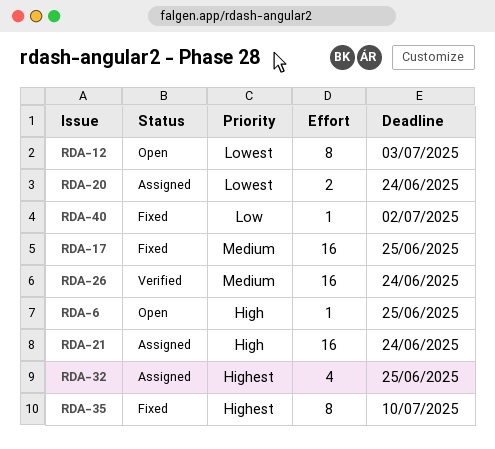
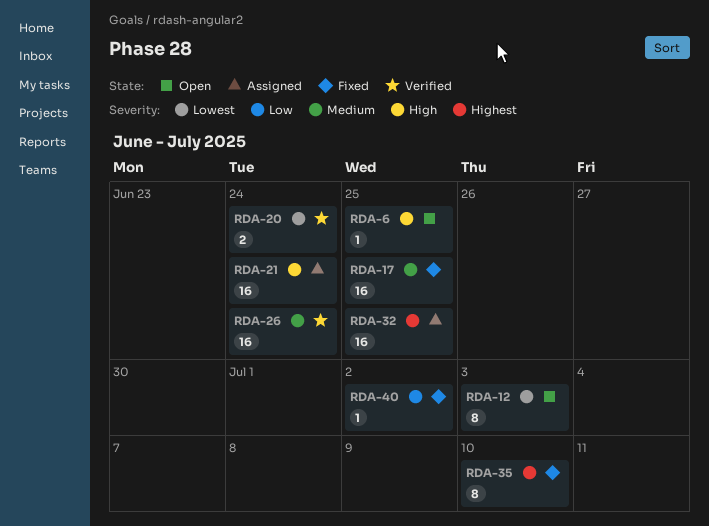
RDA-20, status: Assigned -> Verified
RDA-32, estimate: 4 -> 16

